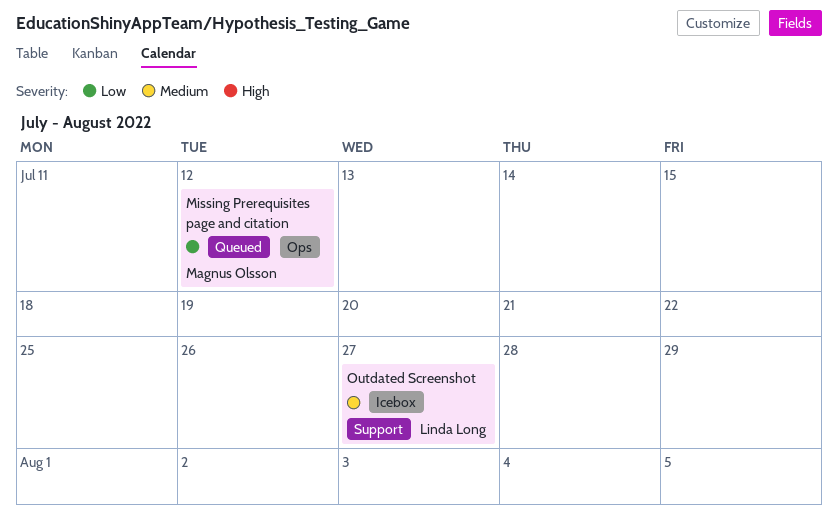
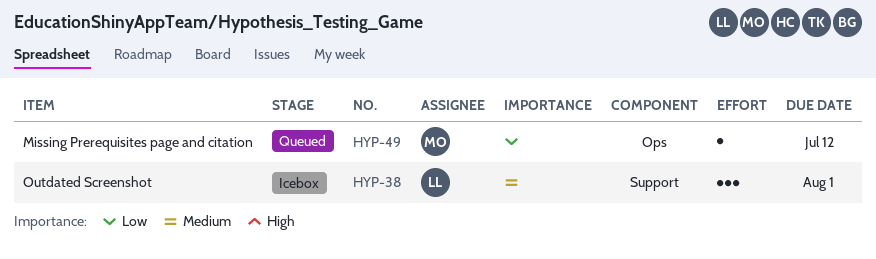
Outdated Screenshot, due: Jul 27 -> Aug 1

